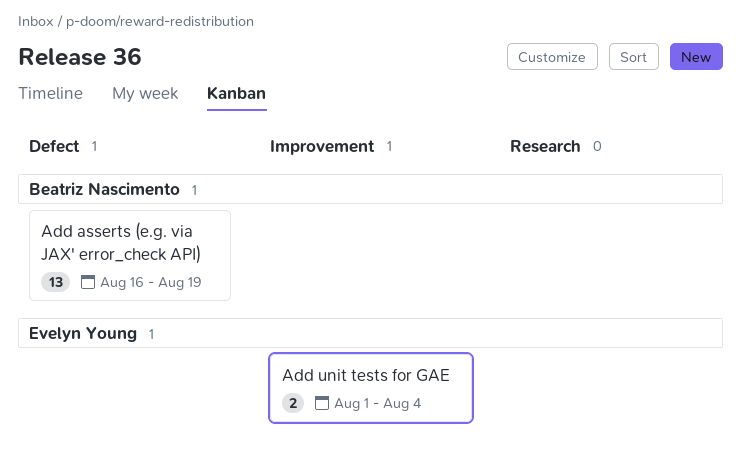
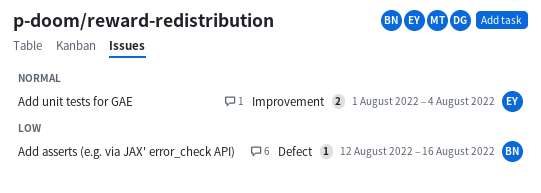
Add asserts (e.g. via JAX' error_check API), estimate: 13 -> 1
Add asserts (e.g. via JAX' error_check API), start: Aug 16 -> Aug 12
Add asserts (e.g. via JAX' error_check API), due: Aug 19 -> Aug 16

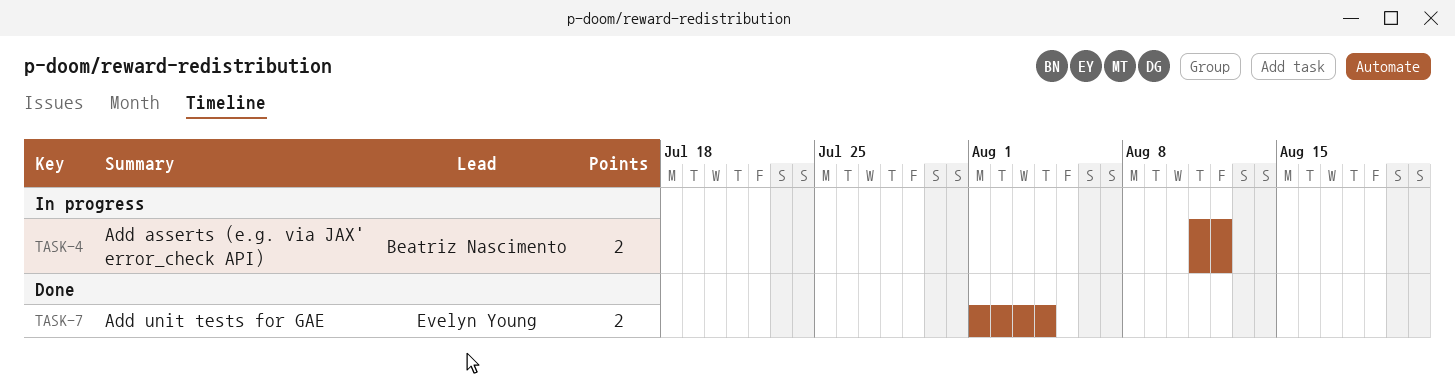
Add asserts (e.g. via JAX' error_check API), estimate: 1 -> 2
Add asserts (e.g. via JAX' error_check API), start: Aug 12 -> Aug 11
Add asserts (e.g. via JAX' error_check API), due: Aug 16 -> Aug 12

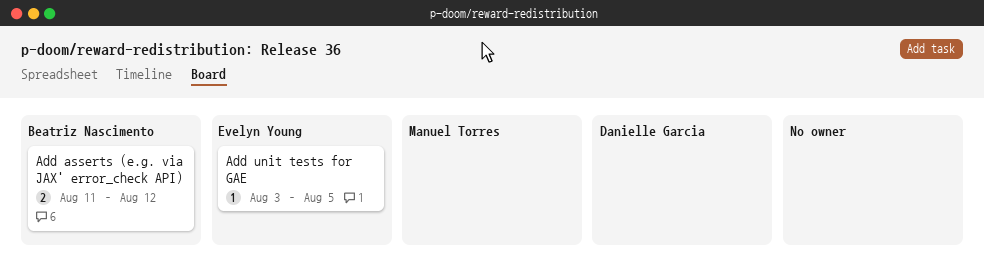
Add unit tests for GAE, estimate: 2 -> 1
Add unit tests for GAE, start: Aug 1 -> Aug 3
Add unit tests for GAE, due: Aug 4 -> Aug 5

